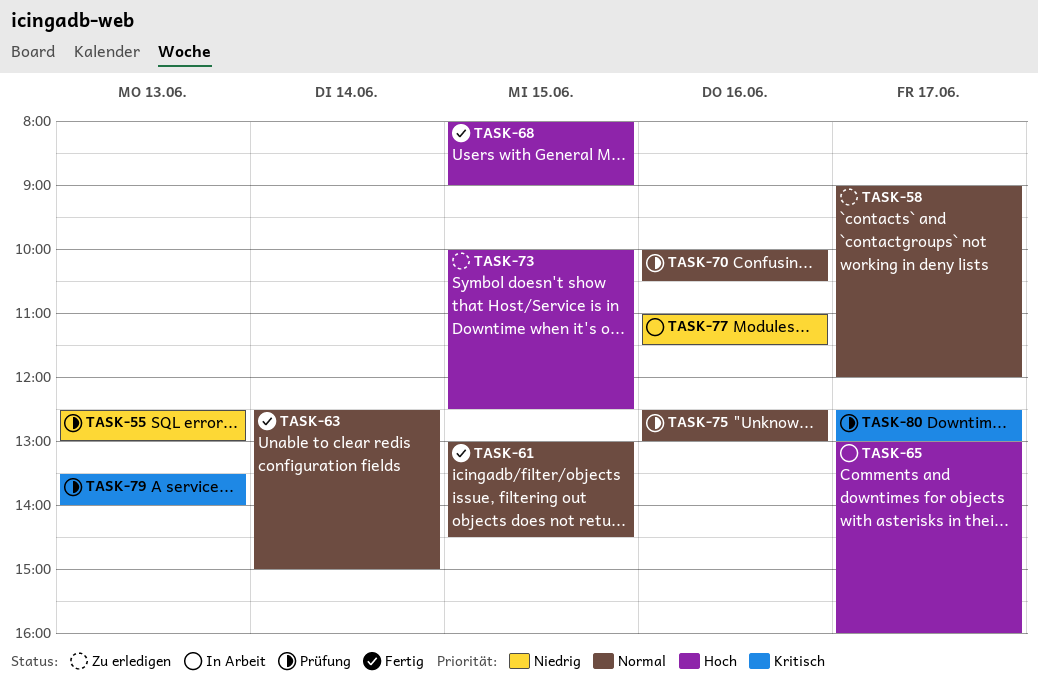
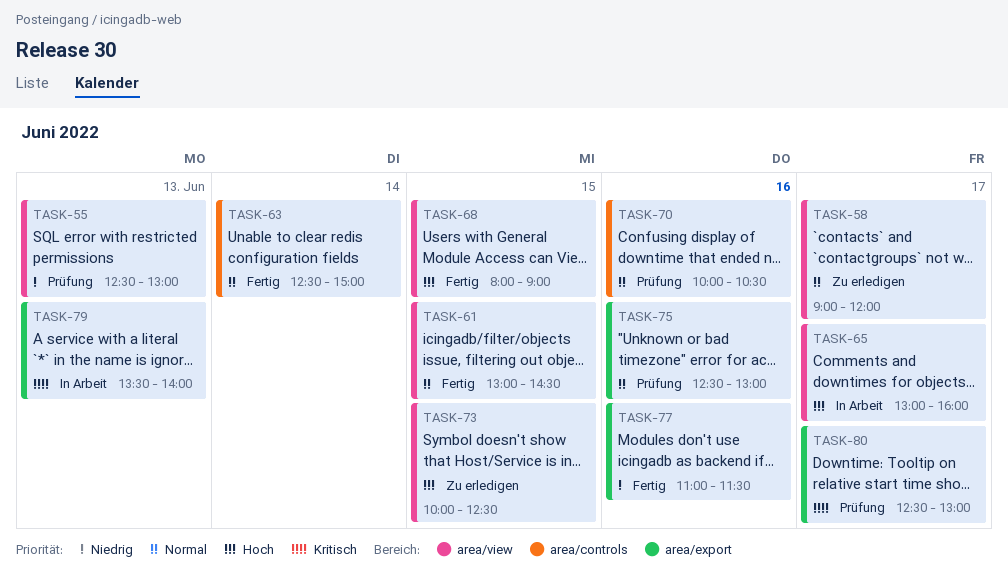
TASK-77, status: In Arbeit -> Fertig
TASK-79, status: Prüfung -> In Arbeit

